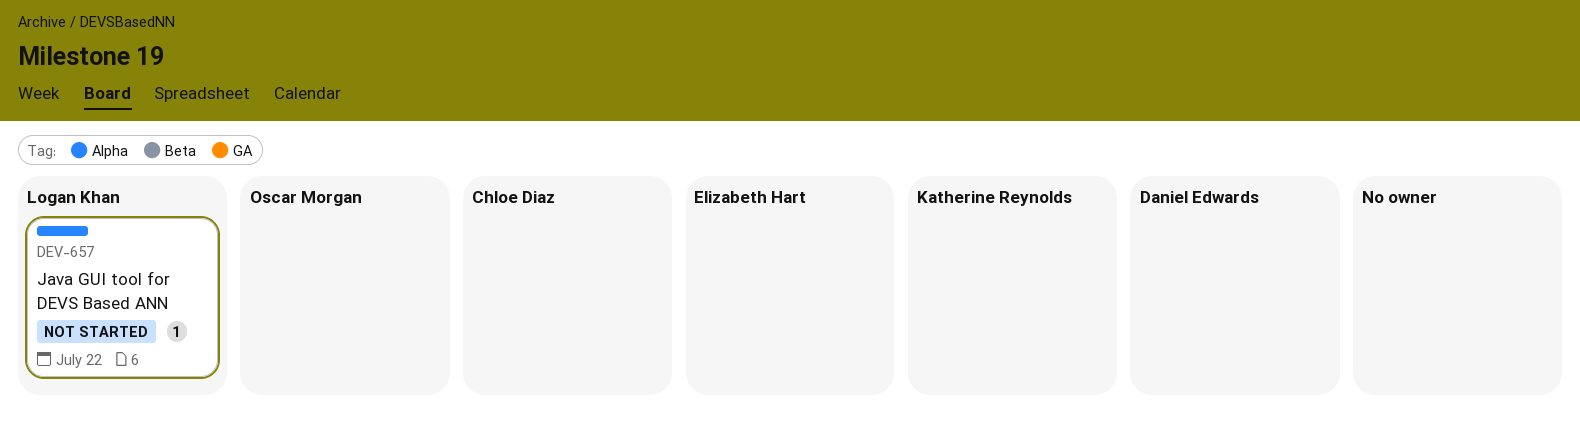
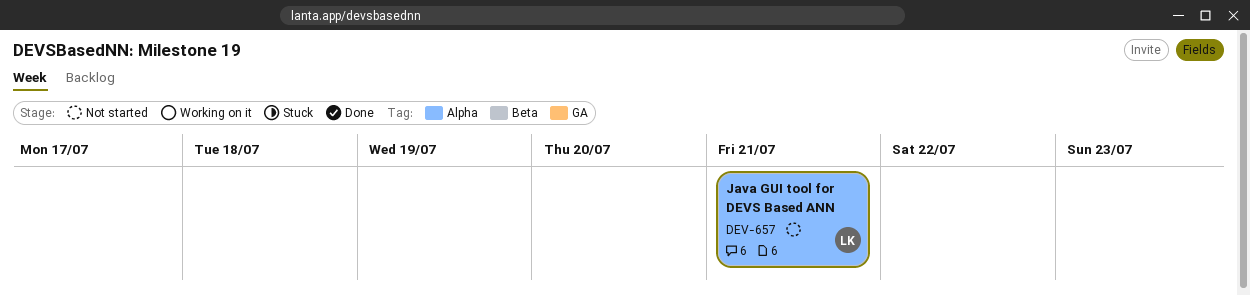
DEV-657, due: Jul 22 -> Jul 21

